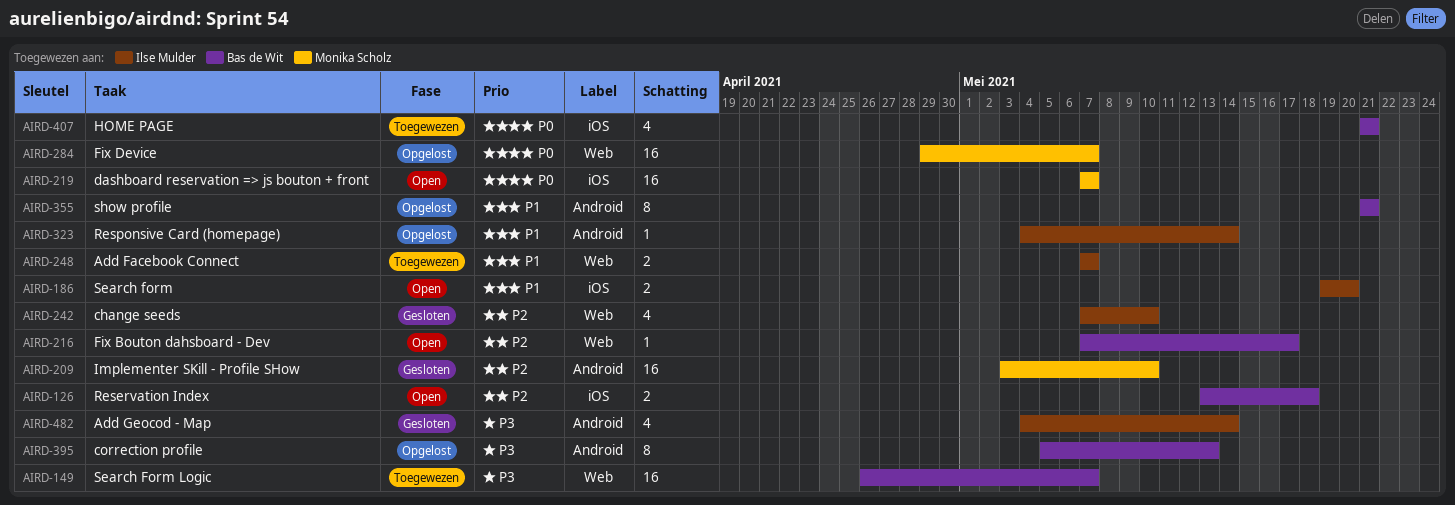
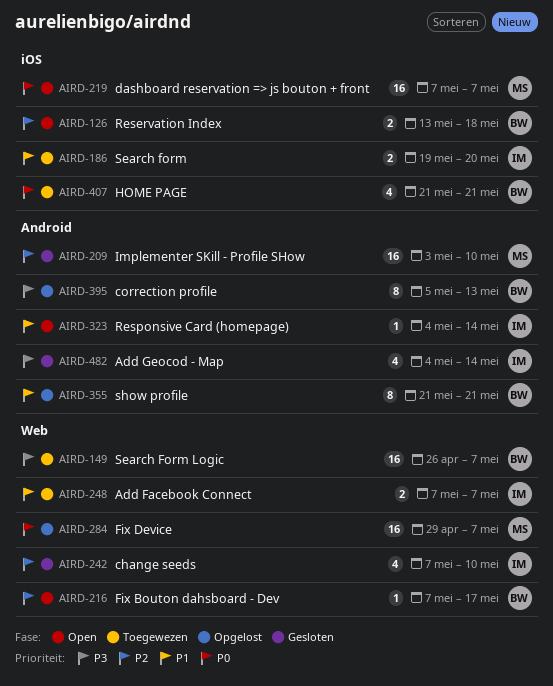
AIRD-186, status: Open -> Toegewezen
AIRD-323, status: Opgelost -> Open

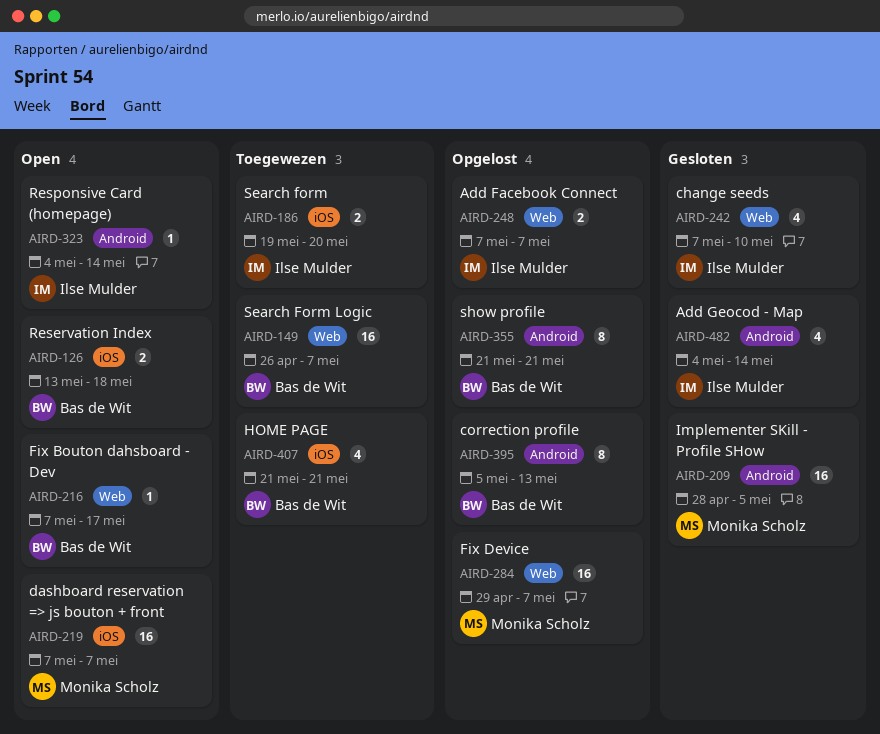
AIRD-209, start: May 3 -> Apr 28
AIRD-209, due: May 10 -> May 5
AIRD-248, status: Toegewezen -> Opgelost

